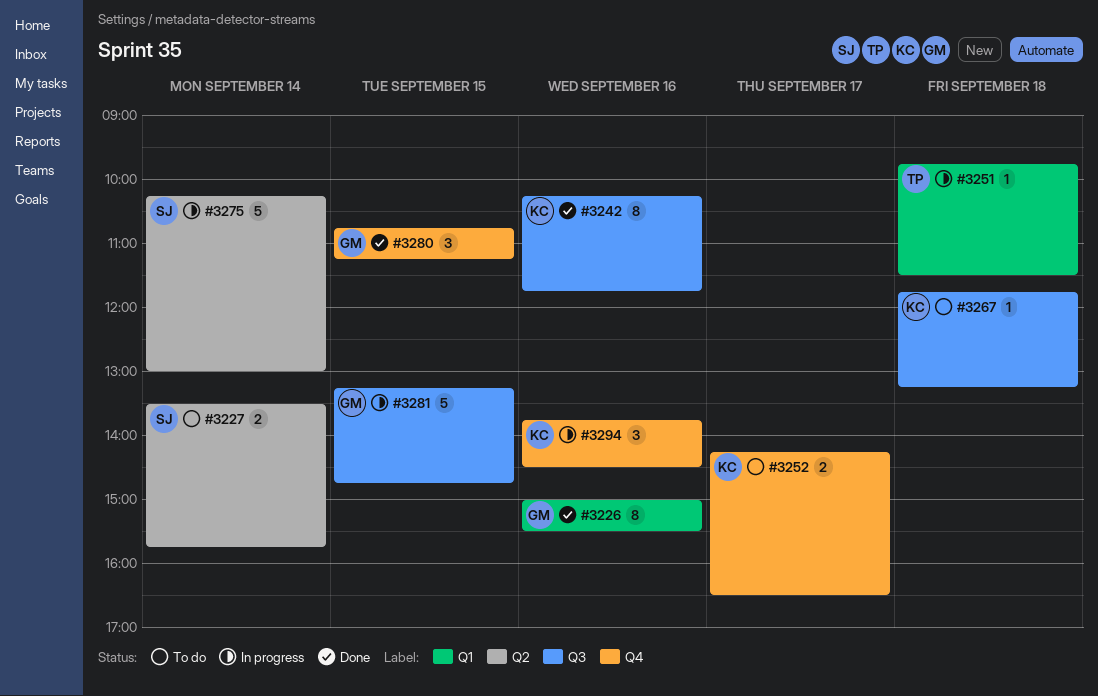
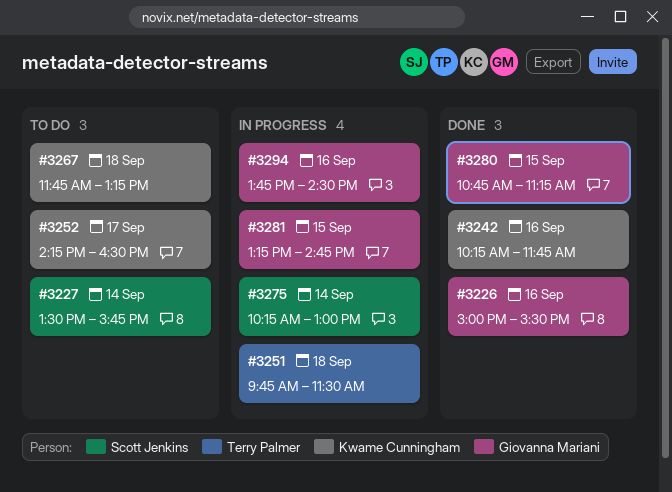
#3294, owner: Kwame Cunningham -> Giovanna Mariani

